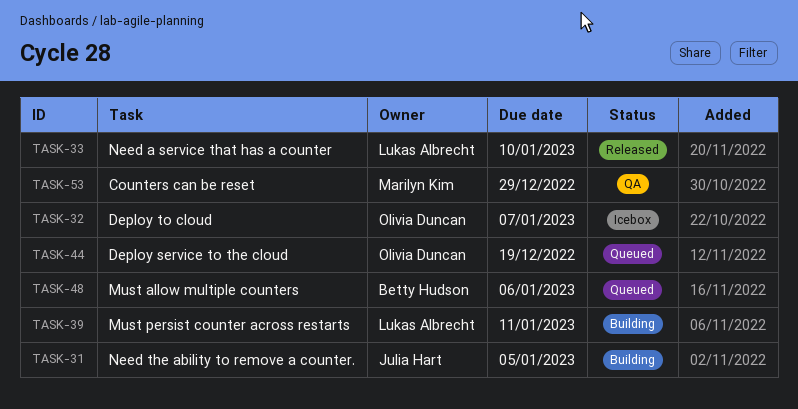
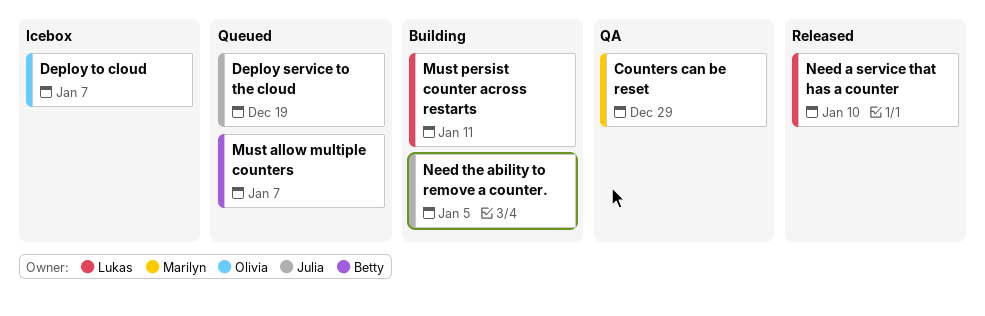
Deploy service to the cloud, owner: Olivia Duncan -> Julia Hart
Must allow multiple counters, due: Jan 6 -> Jan 7

